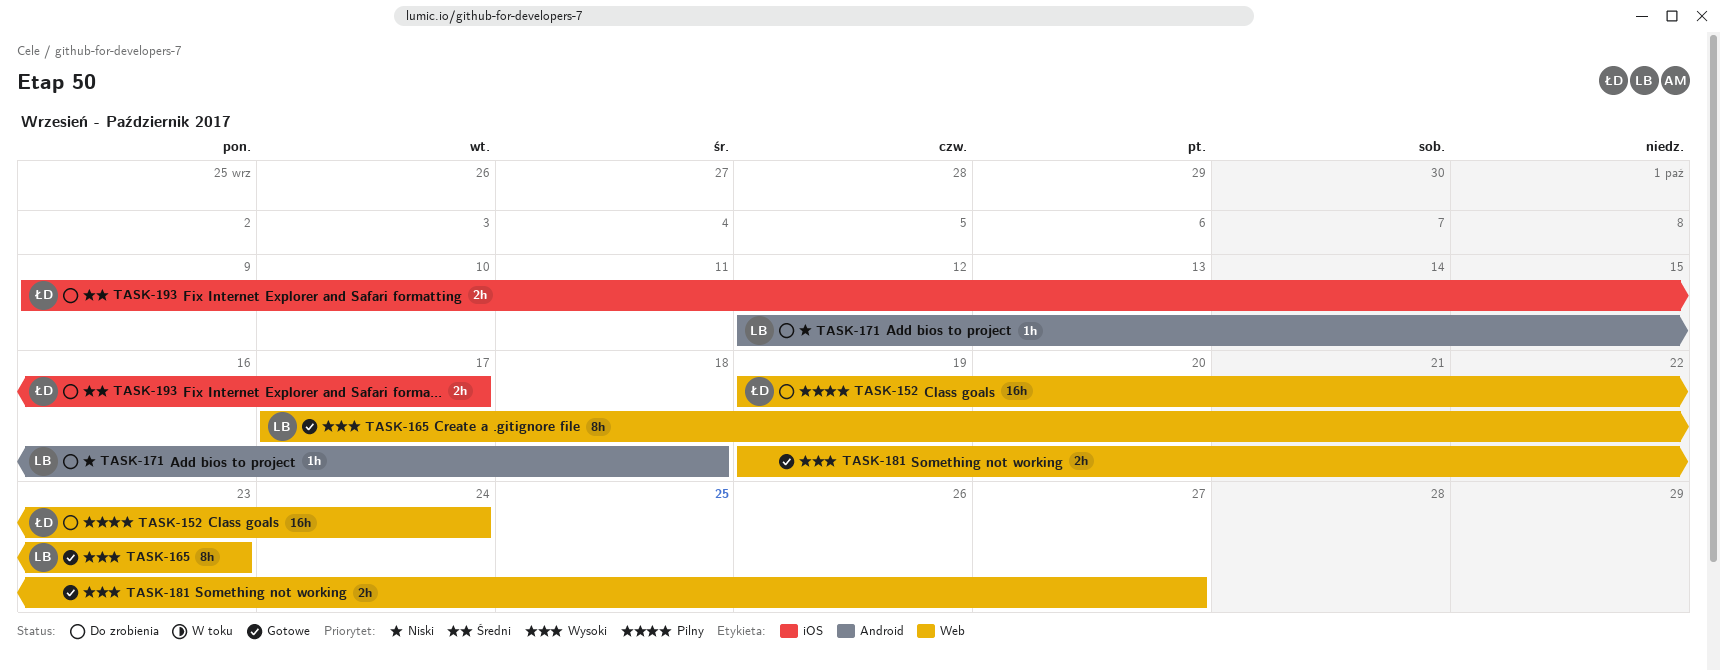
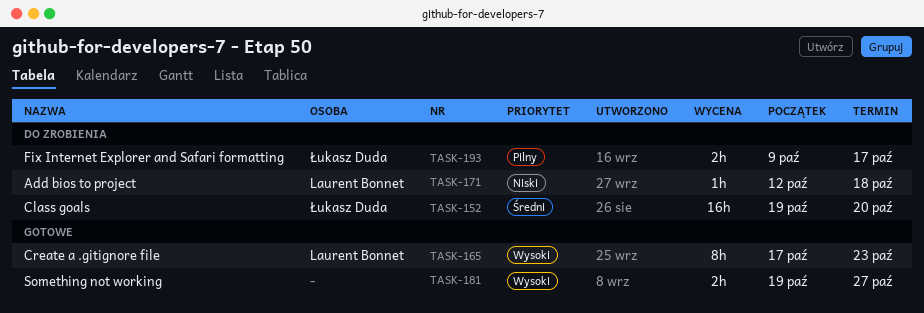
TASK-152, priority: Pilny -> Średni
TASK-152, due: Oct 24 -> Oct 20
TASK-193, priority: Średni -> Pilny

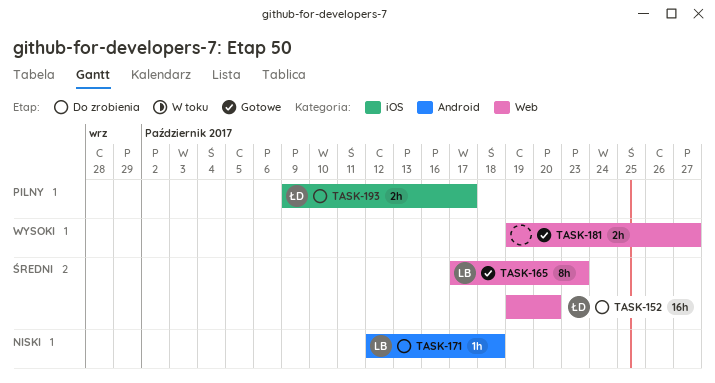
TASK-165, priority: Wysoki -> Średni

